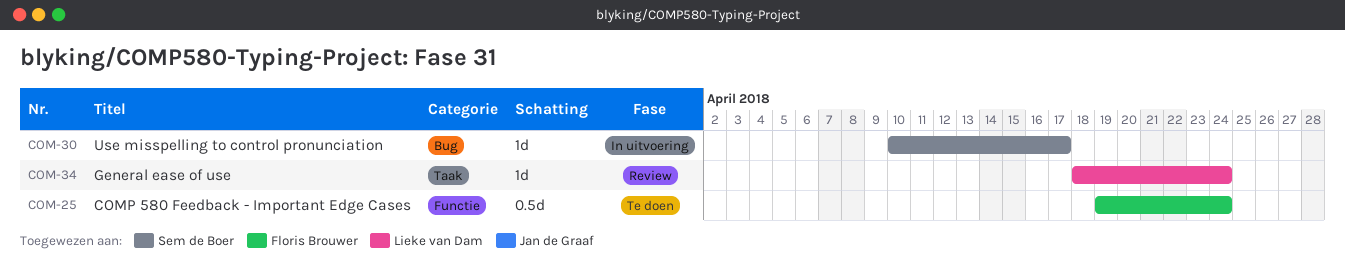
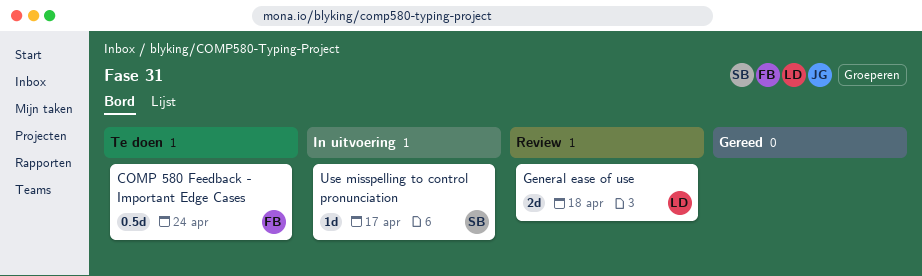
General ease of use, estimate: 1d -> 2d
General ease of use, due: Apr 24 -> Apr 18

